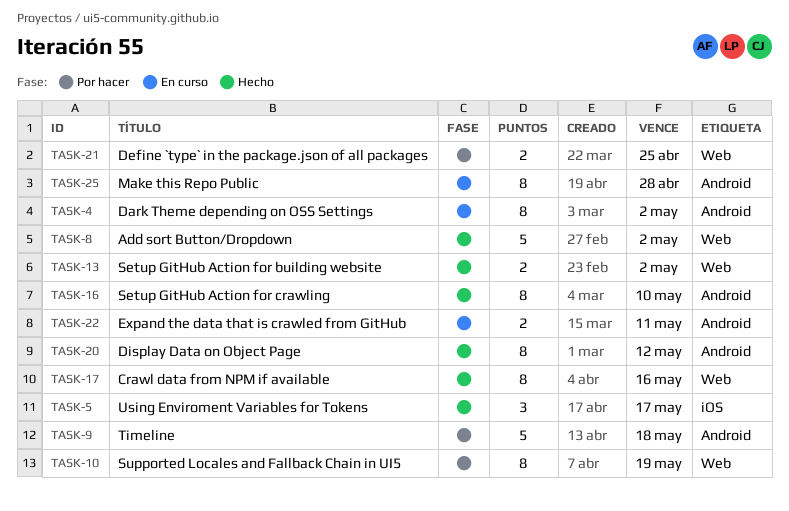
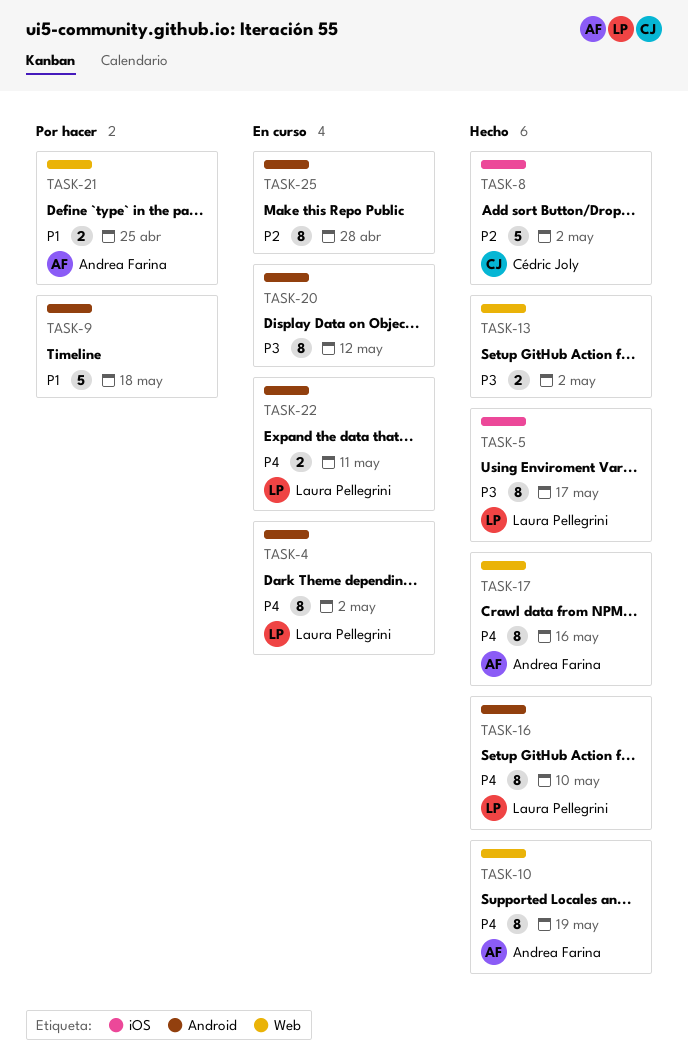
TASK-5, estimate: 3 -> 8
TASK-8, label: Web -> iOS
TASK-10, status: Por hacer -> Hecho
TASK-20, status: Hecho -> En curso

